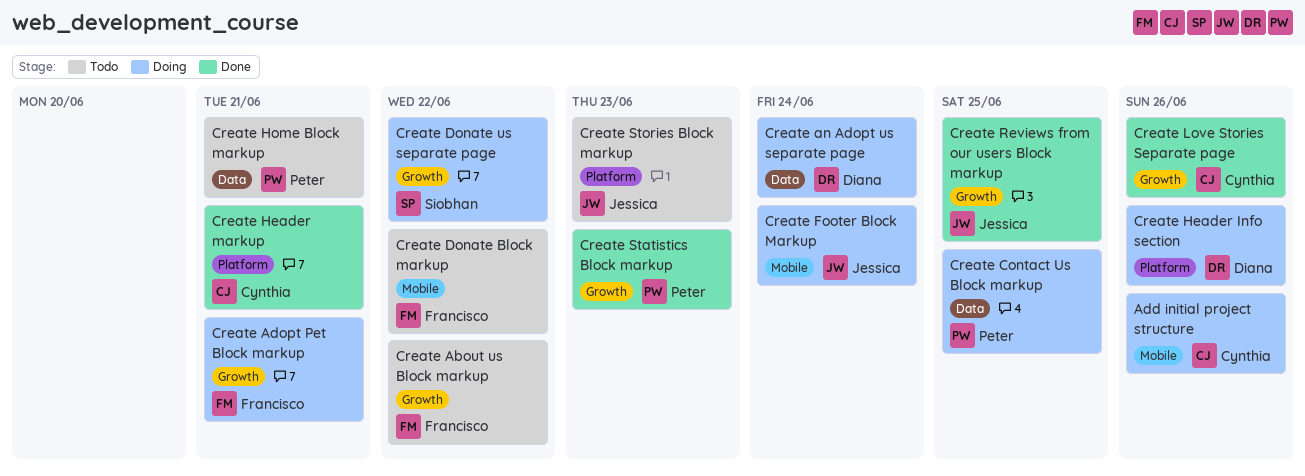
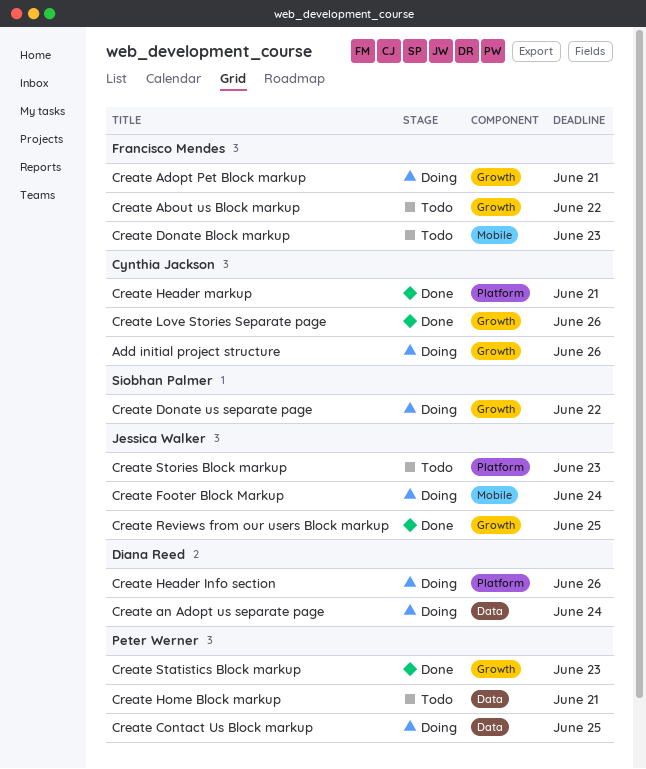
Add initial project structure, label: Mobile -> Growth
Create Donate Block markup, due: Jun 22 -> Jun 23

